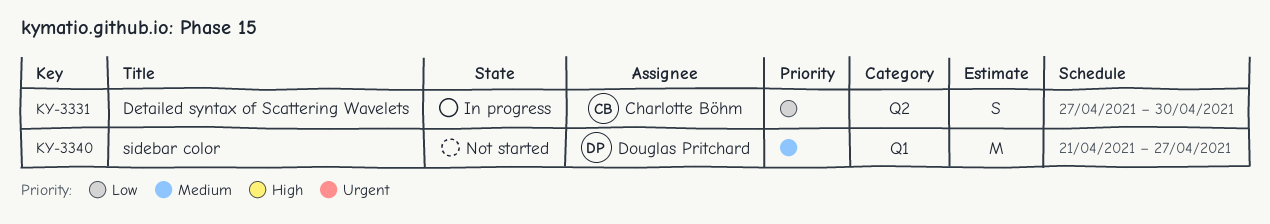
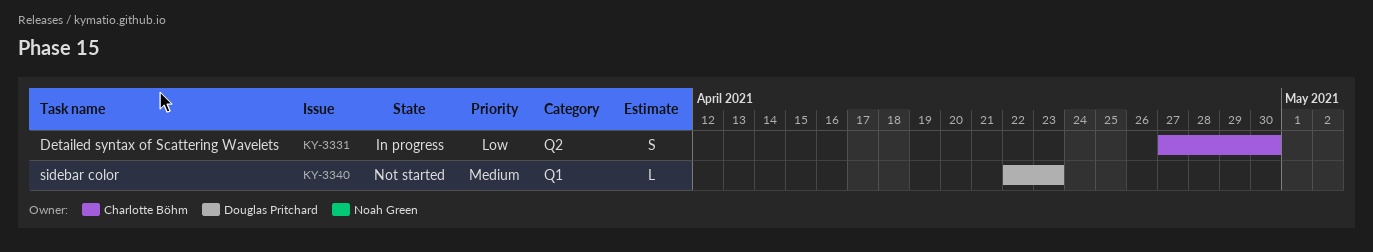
KY-3340, estimate: M -> L
KY-3340, start: Apr 21 -> Apr 22
KY-3340, due: Apr 27 -> Apr 23

